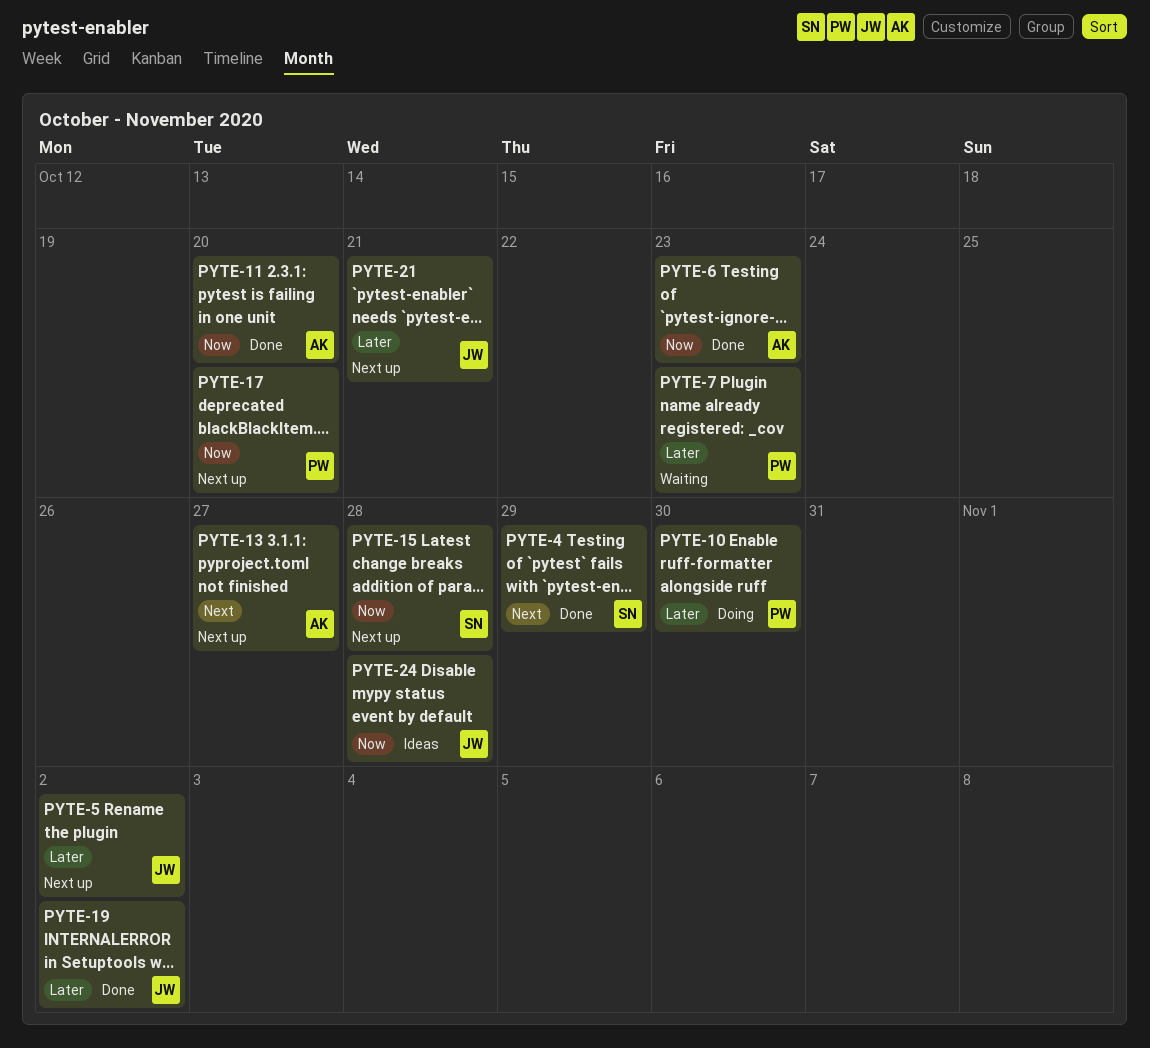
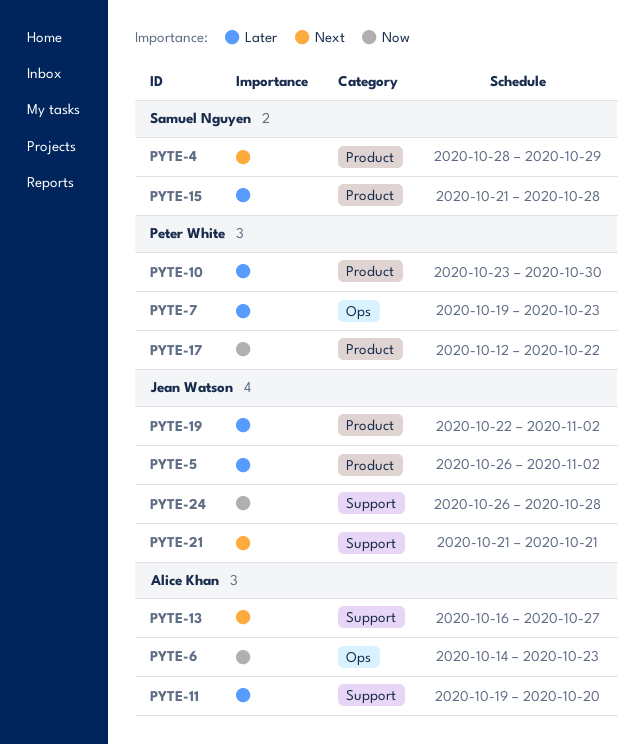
PYTE-11, priority: Now -> Later
PYTE-15, priority: Now -> Later
PYTE-17, due: Oct 20 -> Oct 22
PYTE-21, priority: Later -> Next

